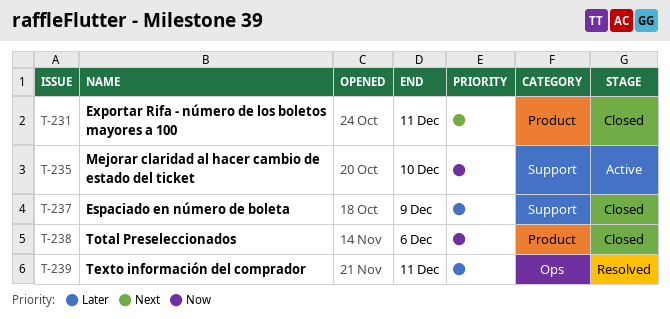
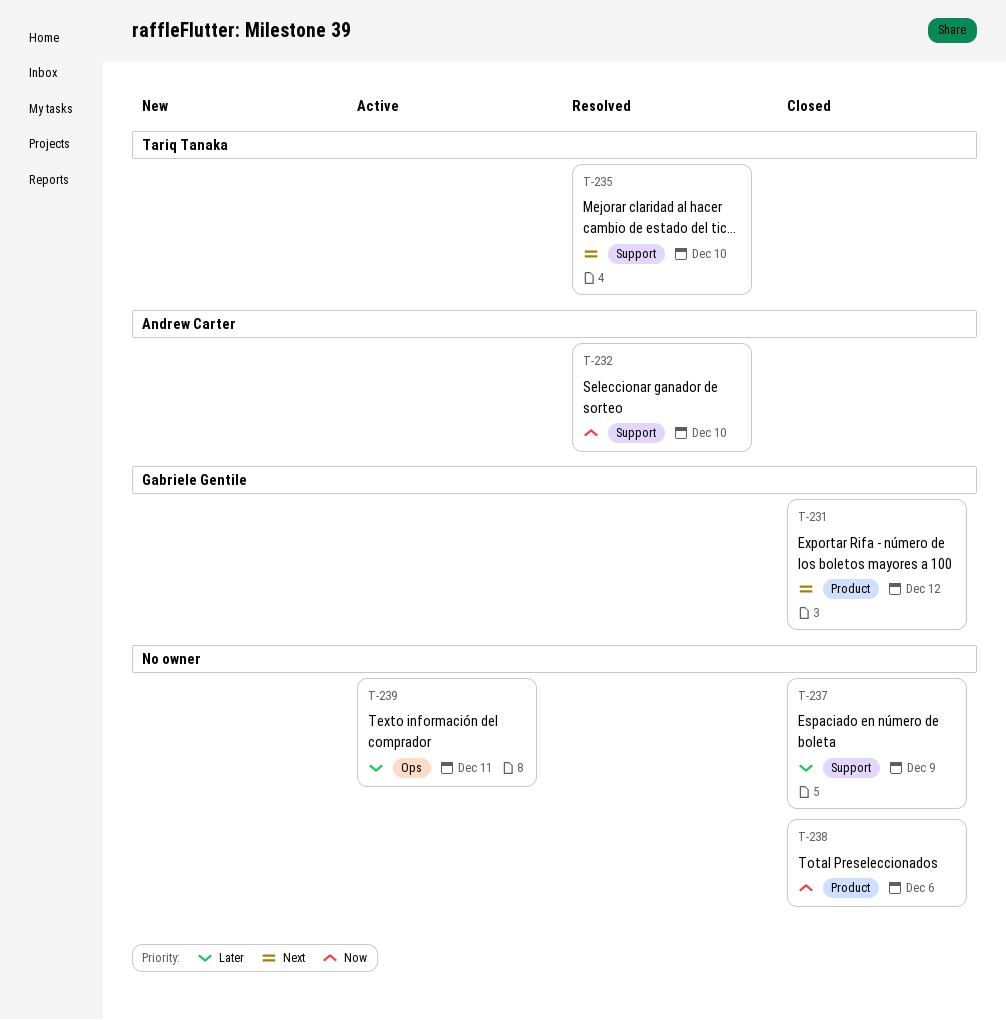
T-231, due: Dec 11 -> Dec 12
T-232: none -> present
T-235, status: Active -> Resolved
T-235, priority: Now -> Next
T-239, status: Resolved -> Active

